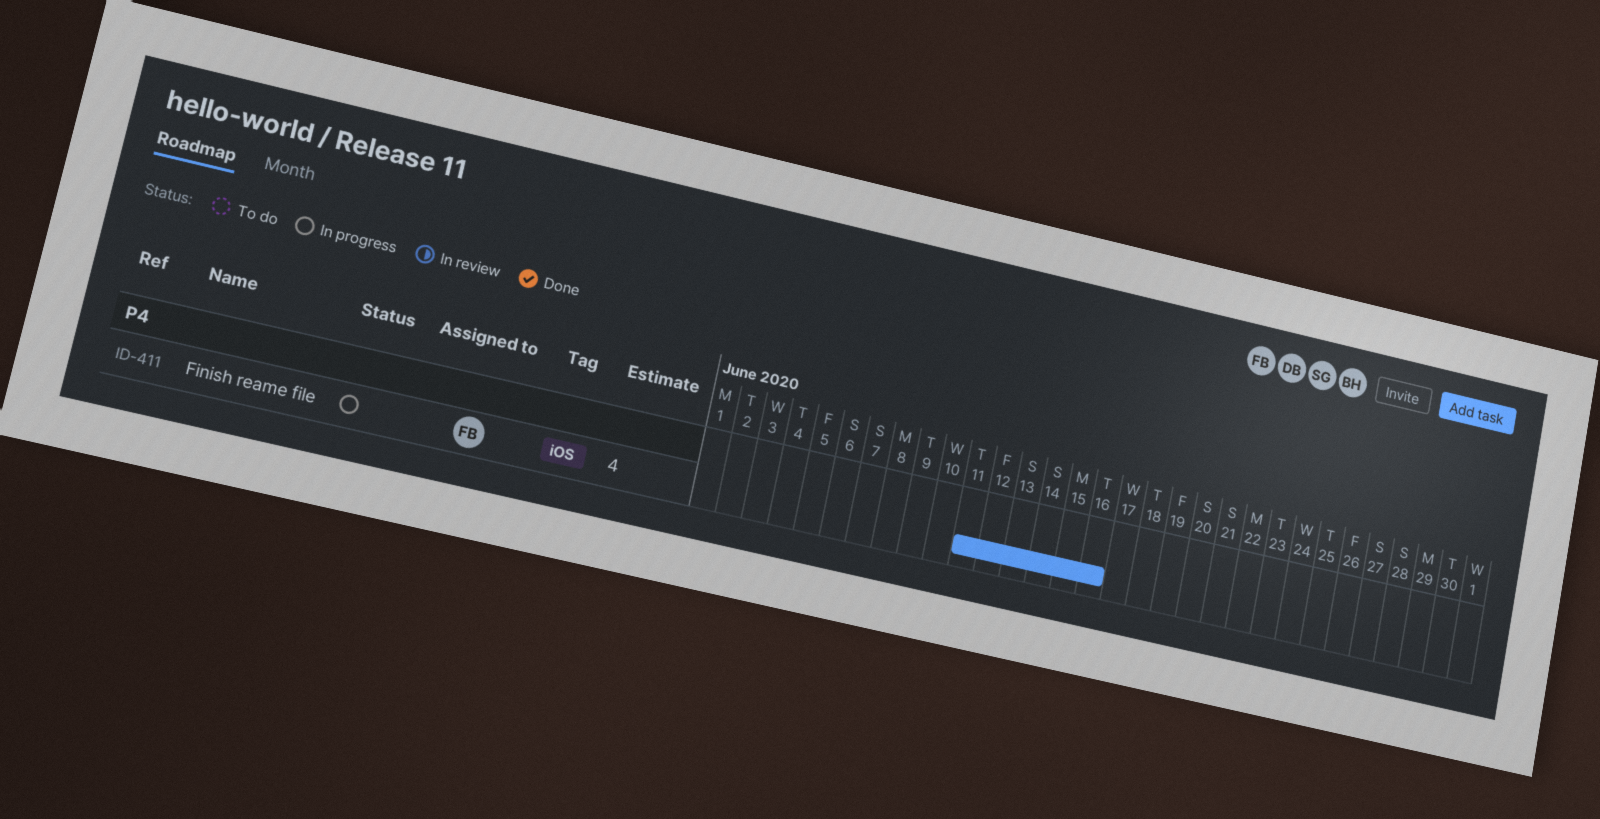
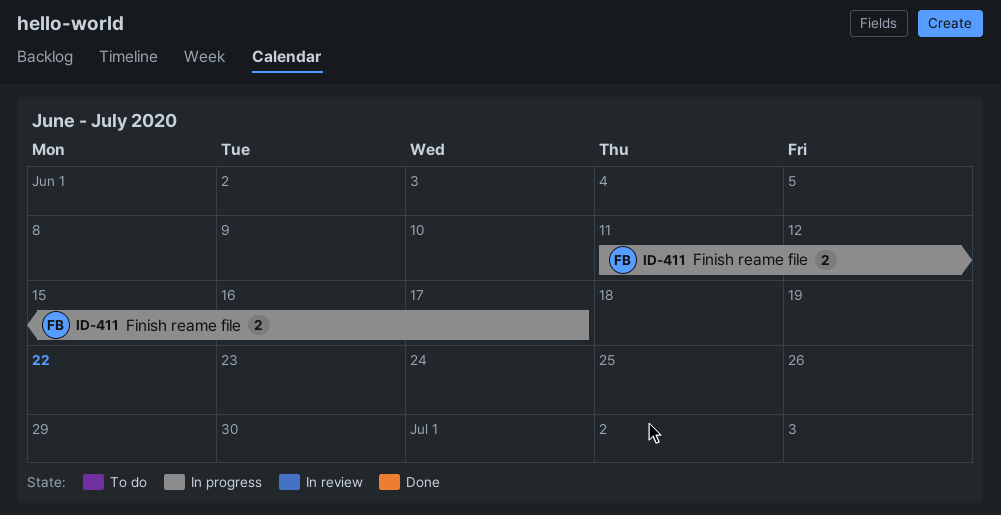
ID-411, estimate: 4 -> 2
ID-411, due: Jun 16 -> Jun 17

